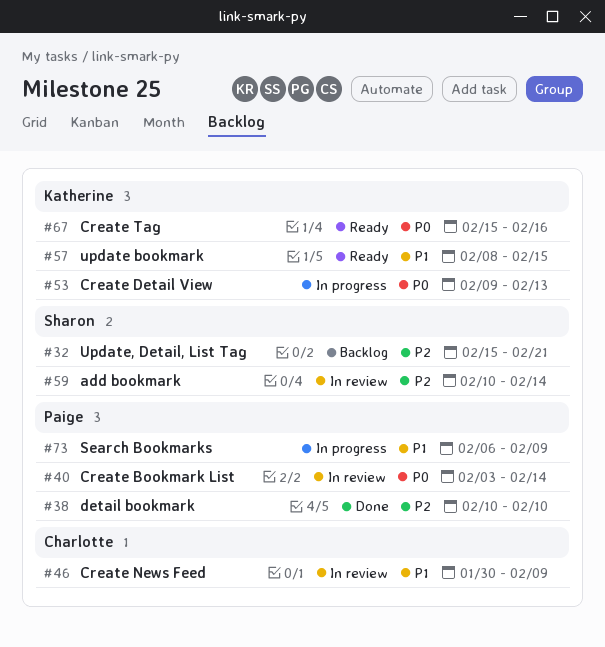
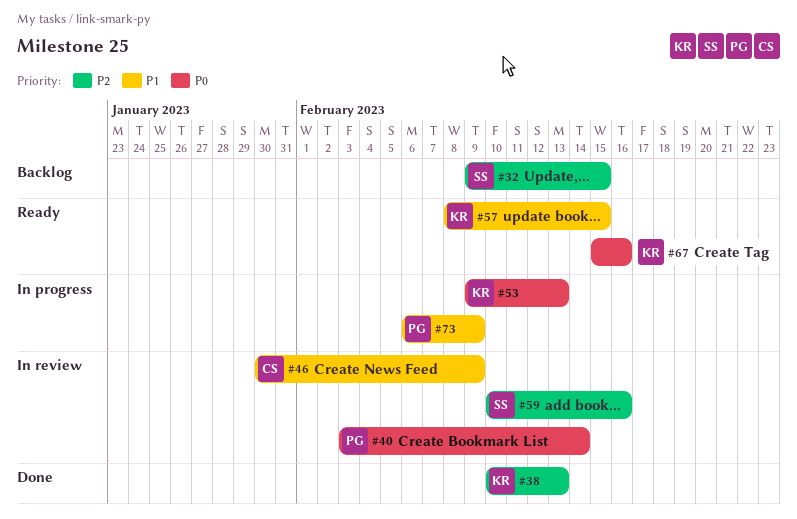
#32, start: Feb 15 -> Feb 9
#32, due: Feb 21 -> Feb 15
#38, owner: Paige -> Katherine
#38, due: Feb 10 -> Feb 13
#59, due: Feb 14 -> Feb 16

